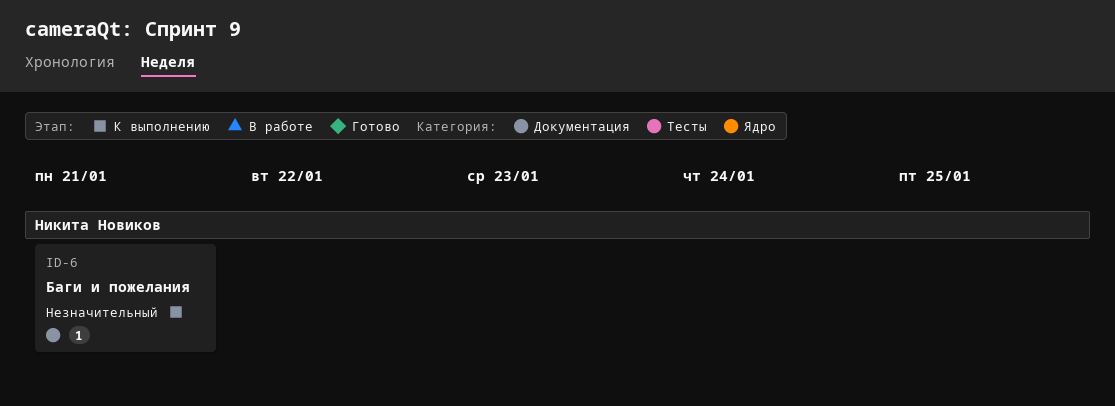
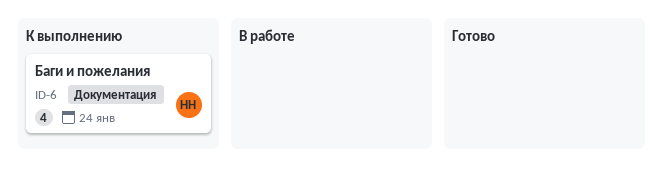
ID-6, estimate: 1 -> 4
ID-6, due: Jan 21 -> Jan 24

